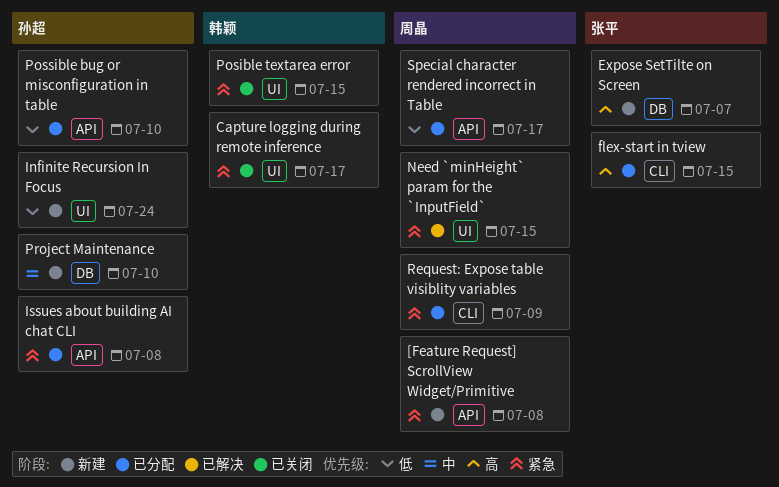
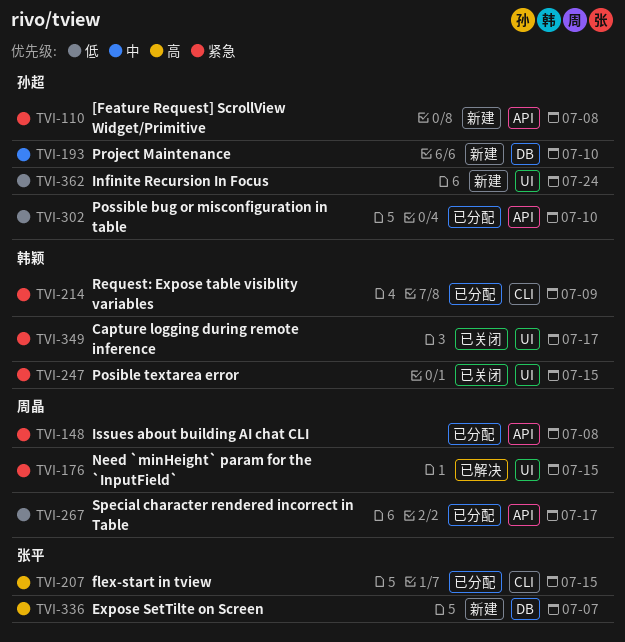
[Feature Request] ScrollView Widget/Primitive, owner: 周晶 -> 孙超
Issues about building AI chat CLI, owner: 孙超 -> 周晶
Request: Expose table visiblity variables, owner: 周晶 -> 韩颖

